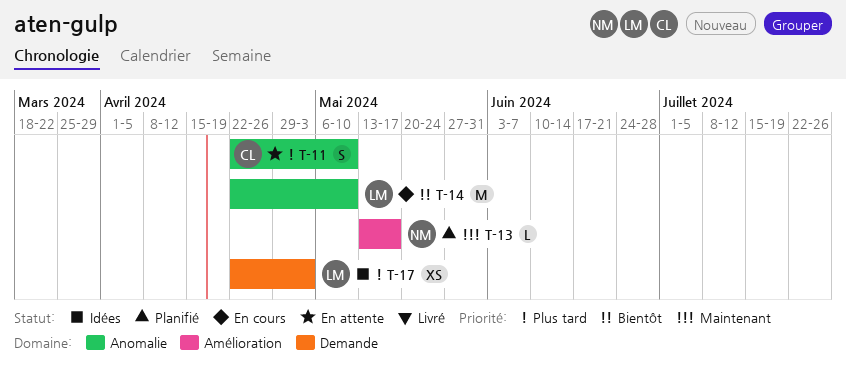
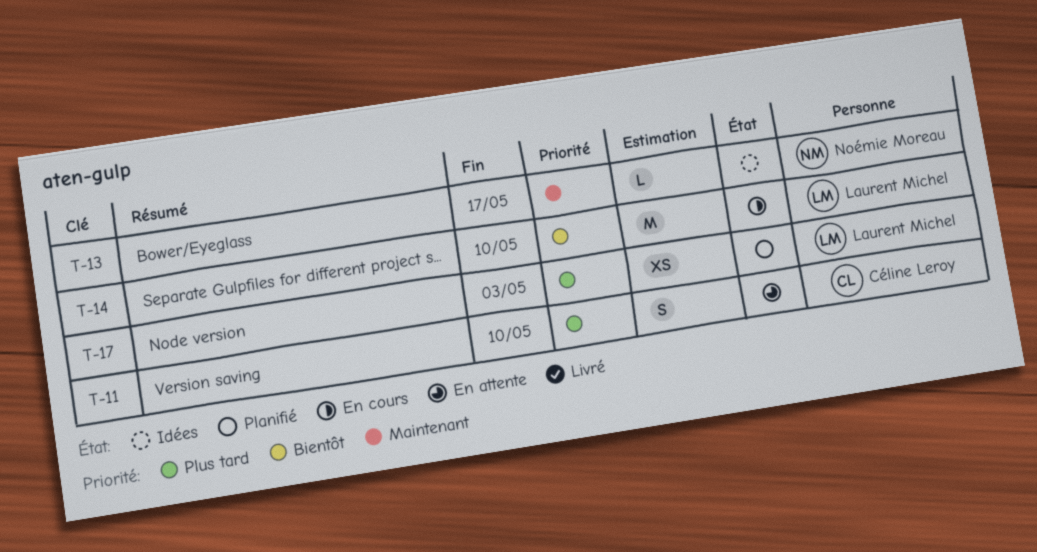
T-13, status: Planifié -> Idées
T-17, status: Idées -> Planifié

